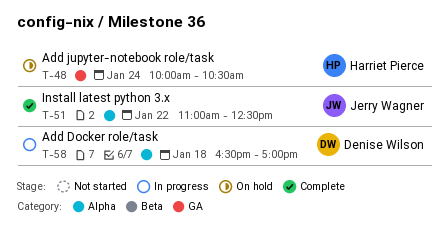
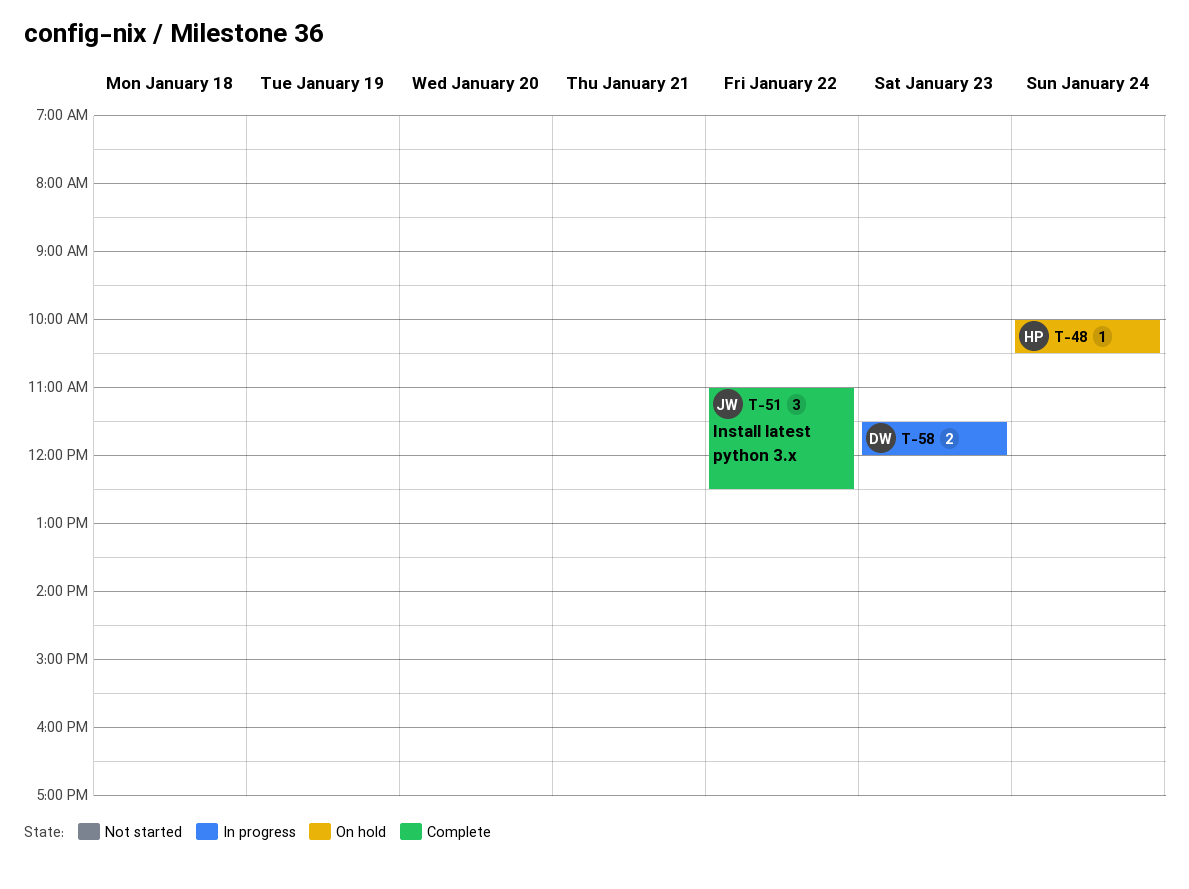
T-58, day: Jan 18 -> Jan 23
T-58, begins: 16:30 -> 11:30
T-58, ends: 17:00 -> 12:00

